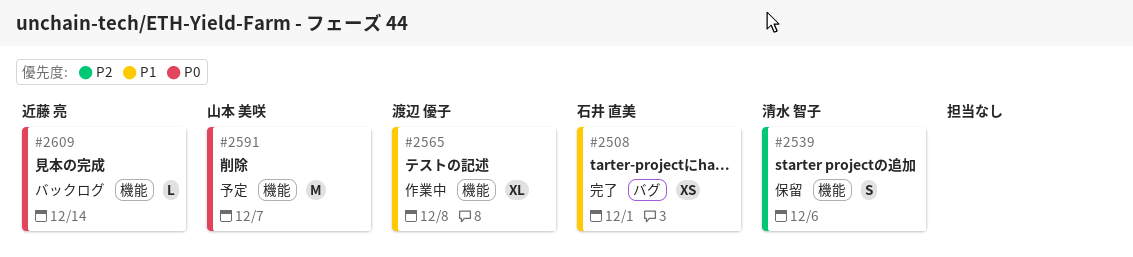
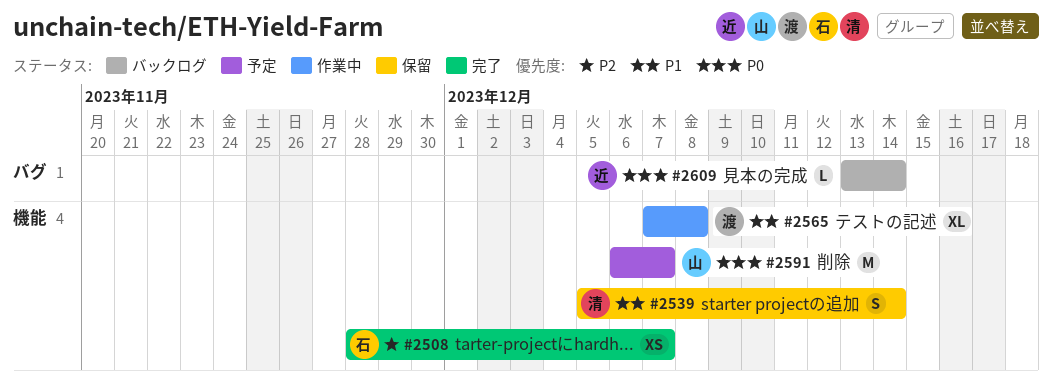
#2508, priority: P1 -> P2
#2508, label: バグ -> 機能
#2508, due: Dec 1 -> Dec 7
#2539, priority: P2 -> P1
#2539, due: Dec 6 -> Dec 14
#2609, label: 機能 -> バグ

